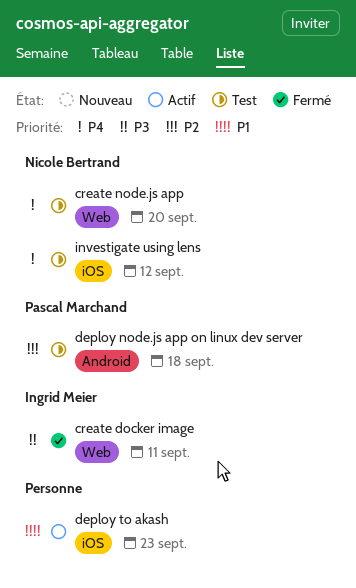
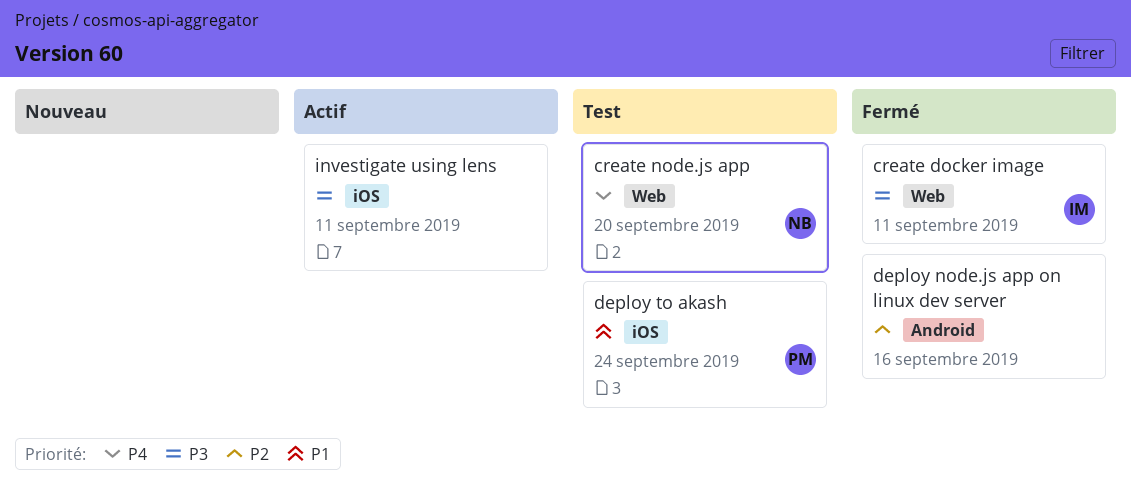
deploy node.js app on linux dev server, status: Test -> Fermé
deploy node.js app on linux dev server, owner: Pascal Marchand -> none
deploy node.js app on linux dev server, due: Sep 18 -> Sep 16
deploy to akash, status: Actif -> Test
deploy to akash, owner: none -> Pascal Marchand
deploy to akash, due: Sep 23 -> Sep 24
investigate using lens, status: Test -> Actif
investigate using lens, owner: Nicole Bertrand -> none
investigate using lens, priority: P4 -> P3
investigate using lens, due: Sep 12 -> Sep 11

